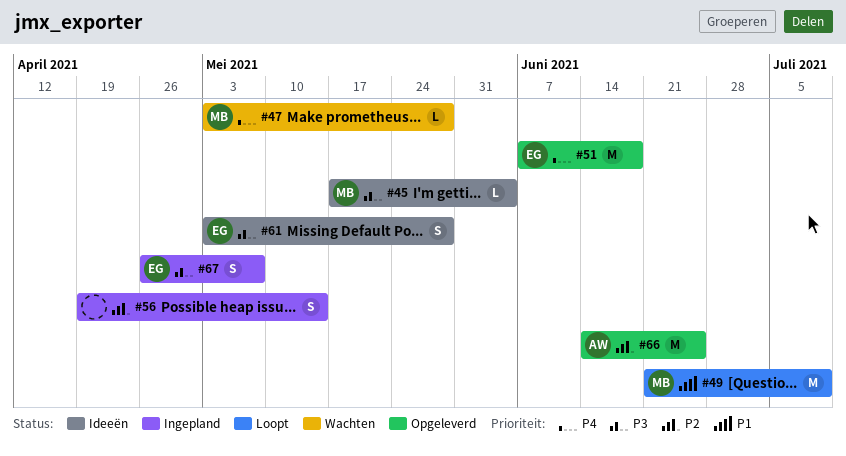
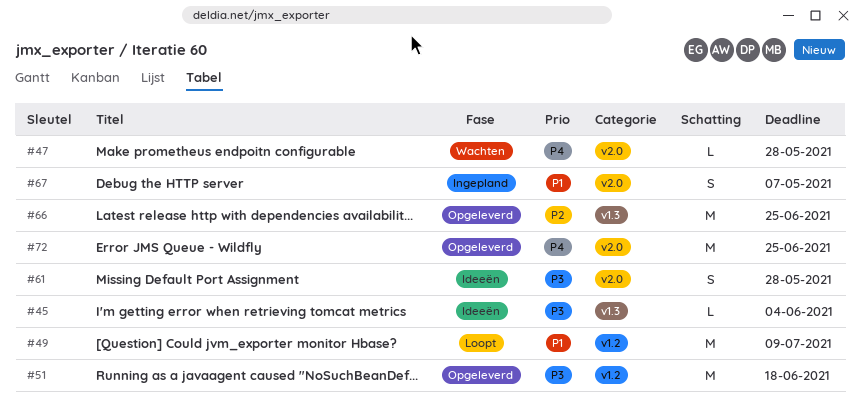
#51, priority: P4 -> P3
#56: present -> none
#67, priority: P3 -> P1
#72: none -> present

